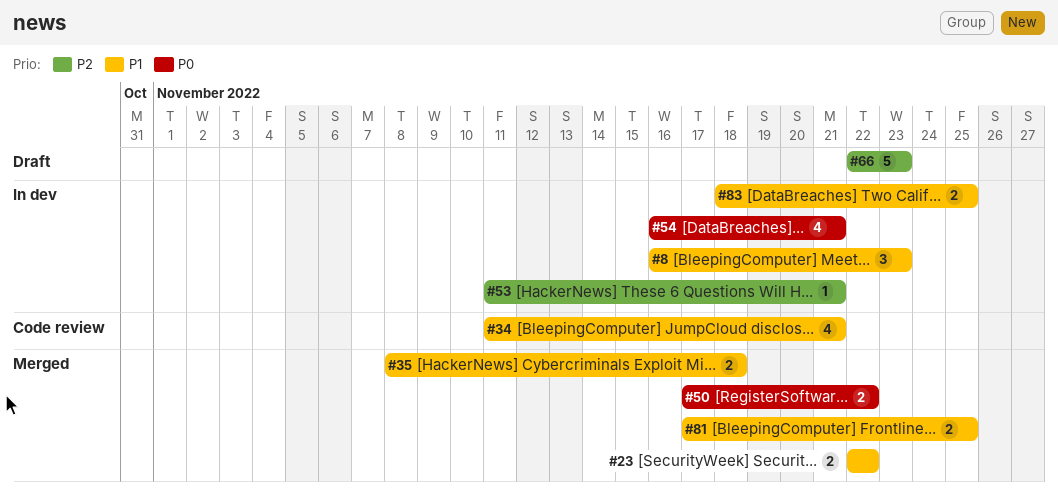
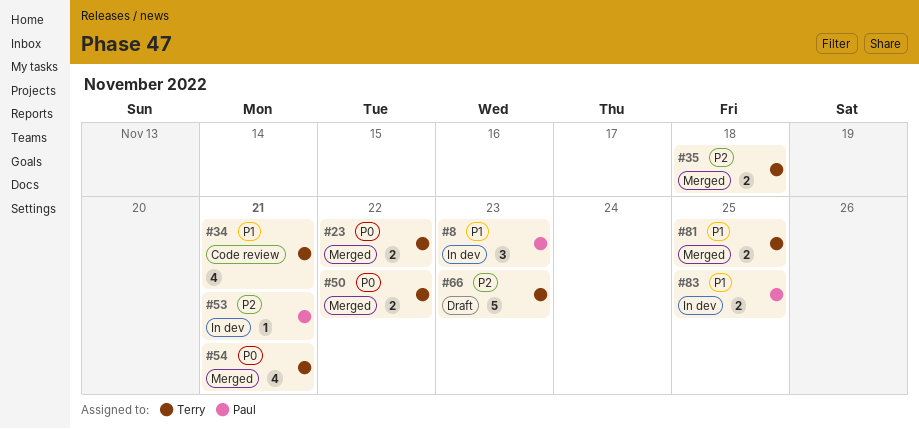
#23, priority: P1 -> P0
#35, priority: P1 -> P2
#54, status: In dev -> Merged

